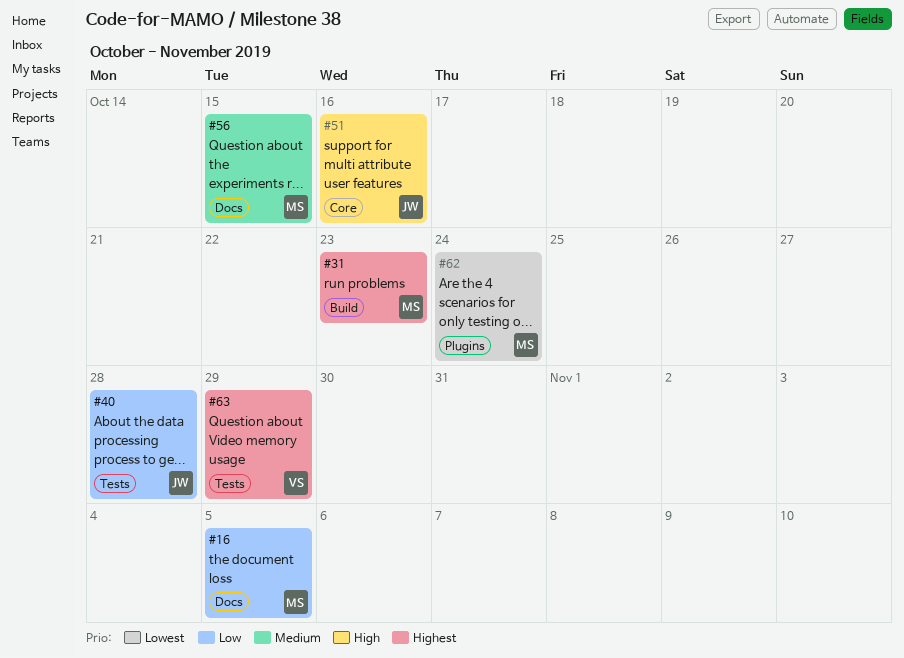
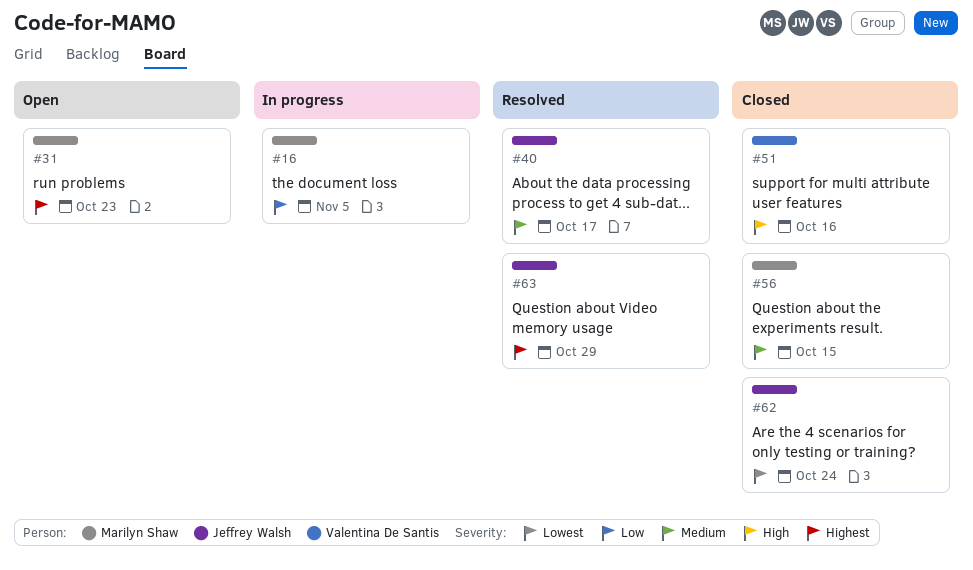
#40, priority: Low -> Medium
#40, due: Oct 28 -> Oct 17
#51, owner: Jeffrey Walsh -> Valentina De Santis
#62, owner: Marilyn Shaw -> Jeffrey Walsh
#63, owner: Valentina De Santis -> Jeffrey Walsh

